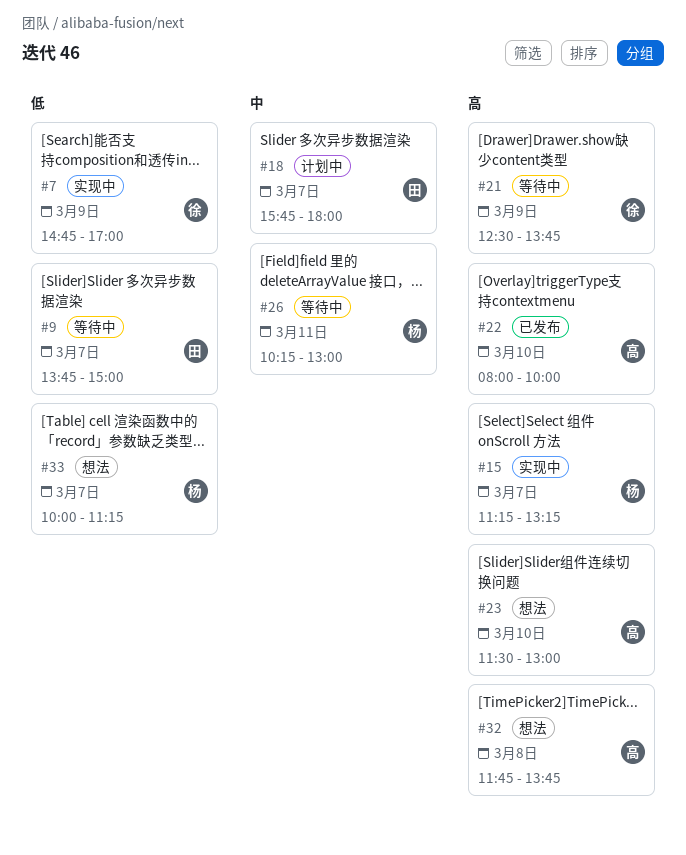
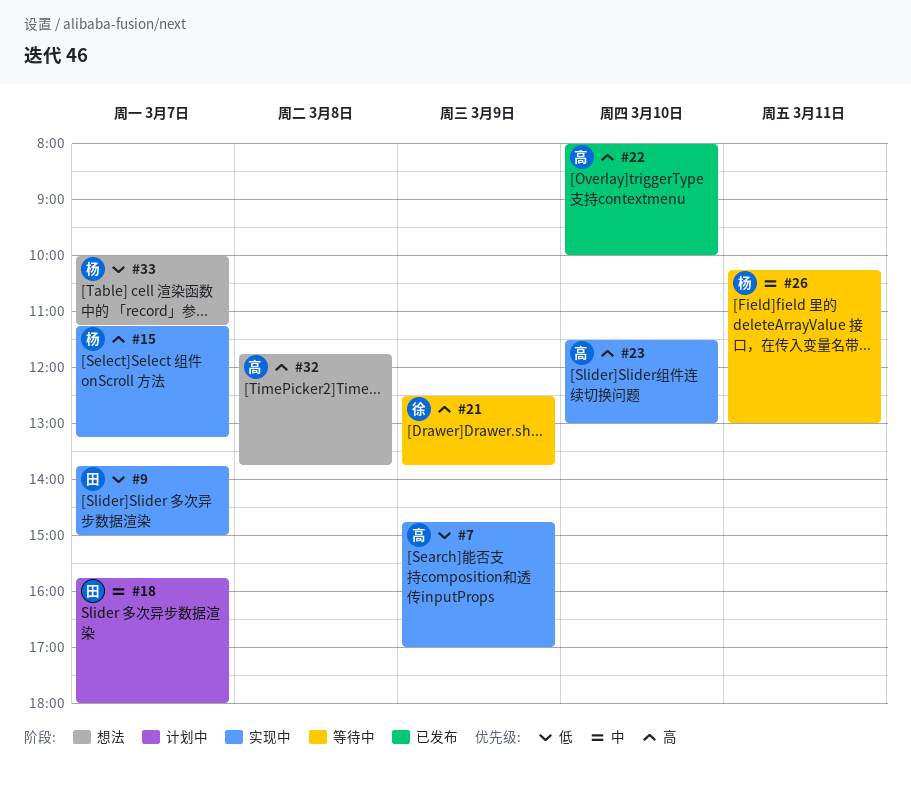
#7, owner: 徐 -> 高
#9, status: 等待中 -> 实现中
#23, status: 想法 -> 实现中

